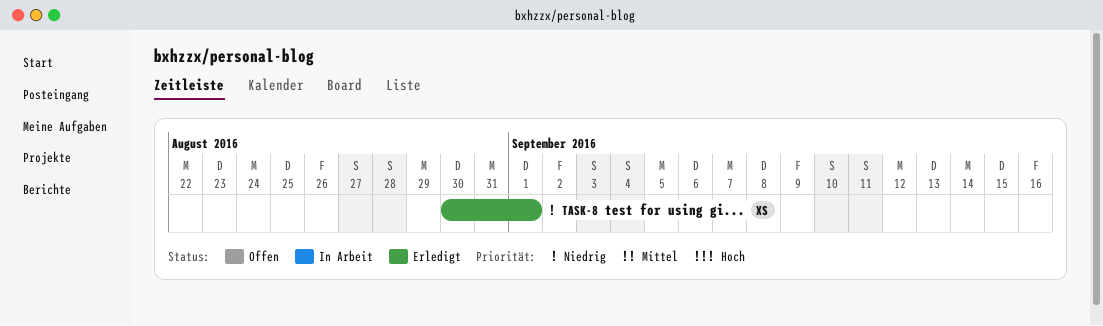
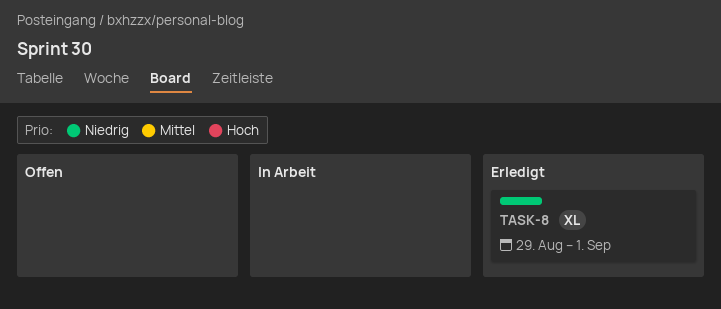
TASK-8, estimate: XS -> XL
TASK-8, start: Aug 30 -> Aug 29

